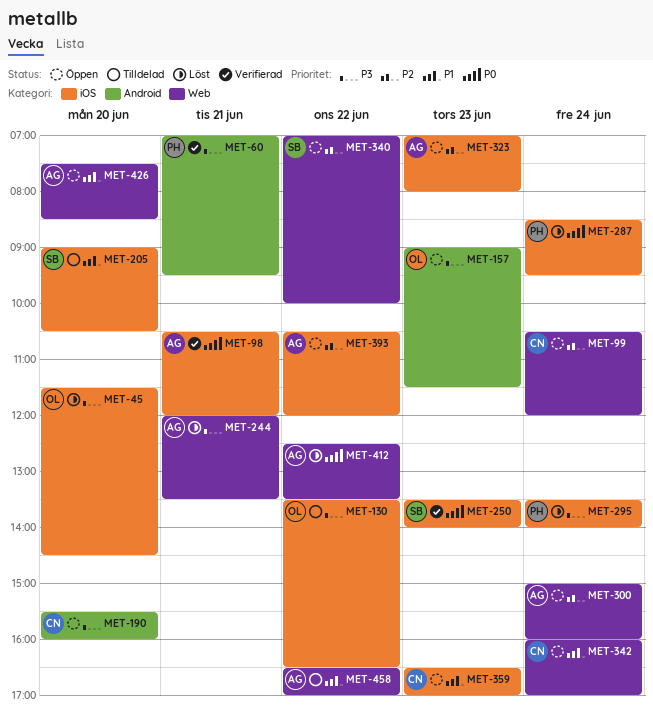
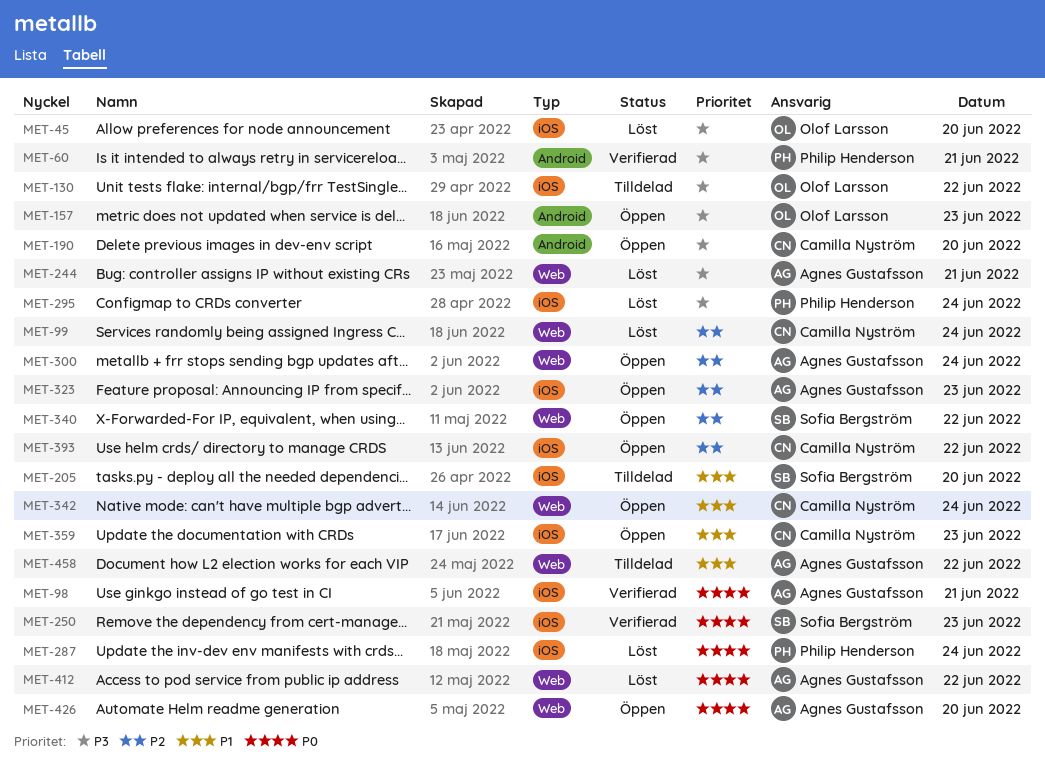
MET-99, status: Öppen -> Löst
MET-393, owner: Agnes Gustafsson -> Camilla Nyström
MET-426, priority: P1 -> P0

